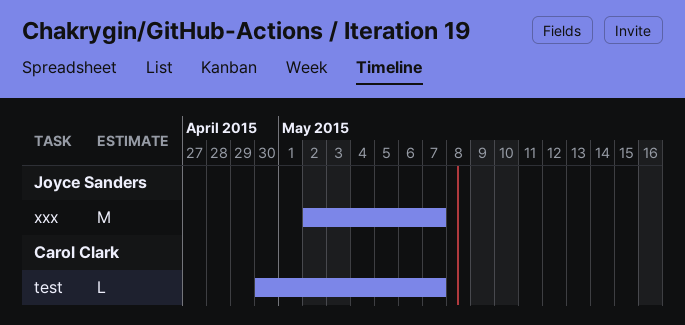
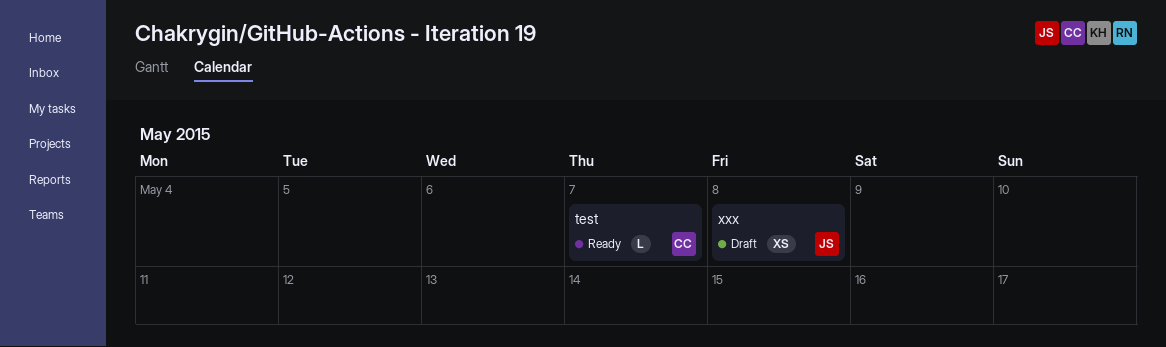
xxx, estimate: M -> XS
xxx, due: May 7 -> May 8

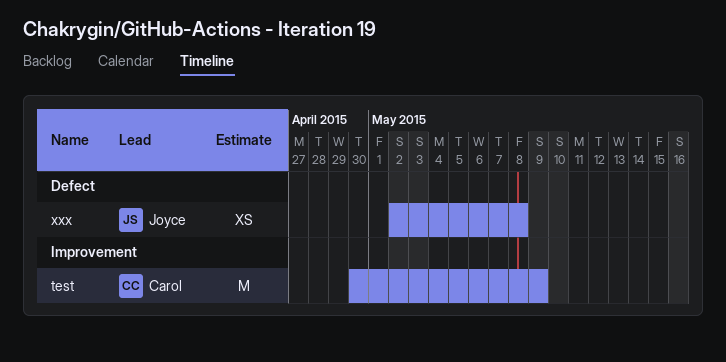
test, estimate: L -> M
test, due: May 7 -> May 9

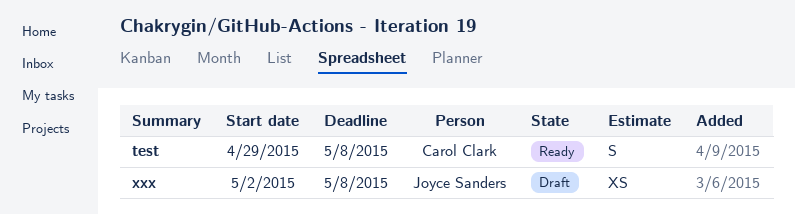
test, estimate: M -> S
test, start: Apr 30 -> Apr 29
test, due: May 9 -> May 8

